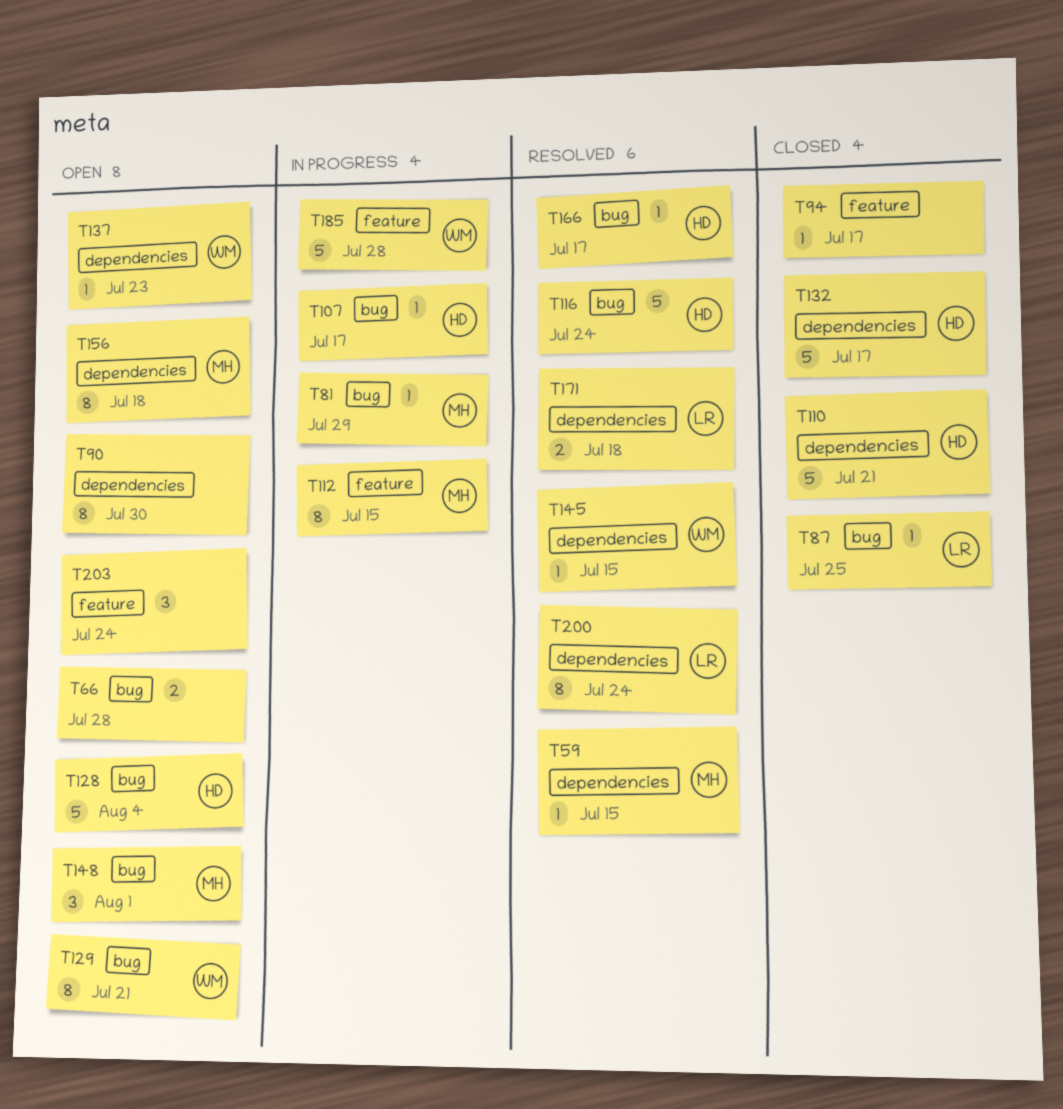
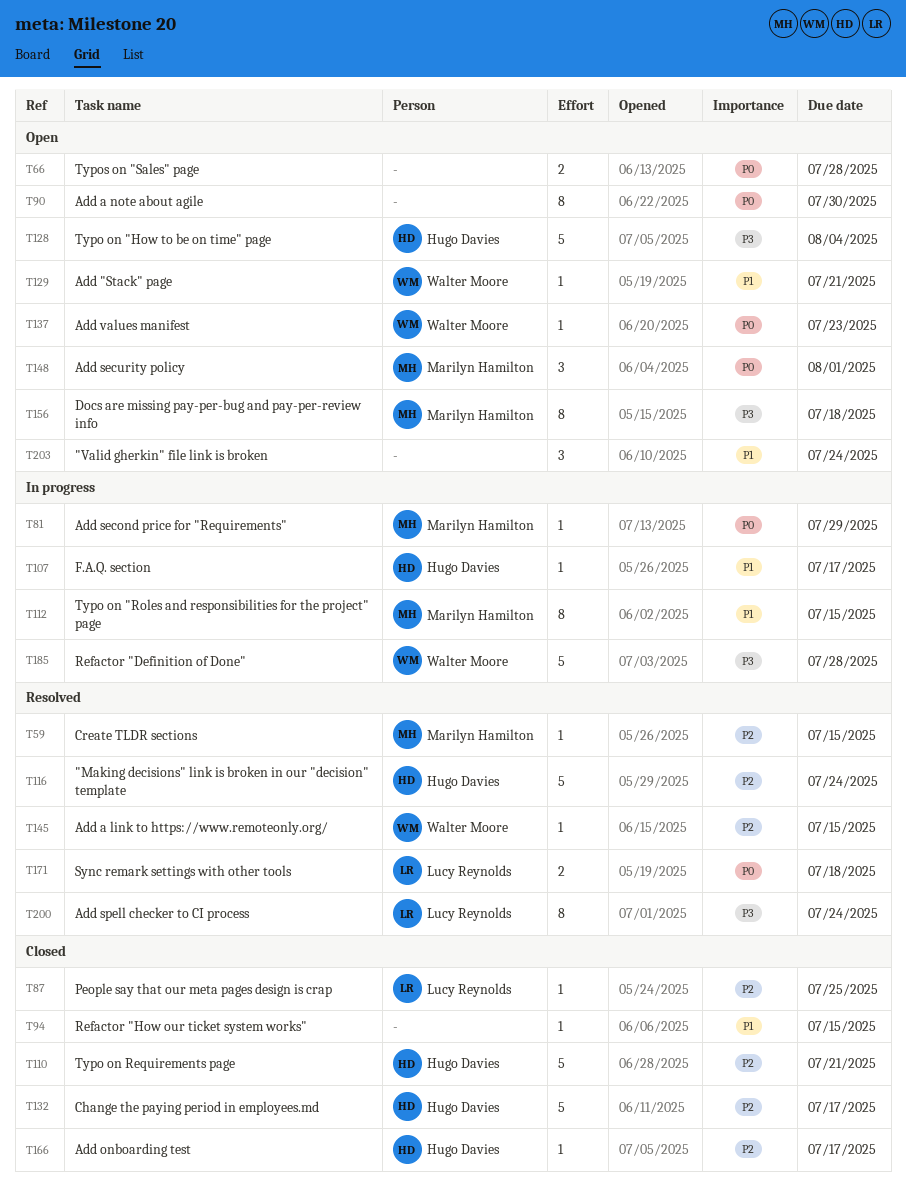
T94, due: Jul 17 -> Jul 15
T129, estimate: 8 -> 1
T166, status: Resolved -> Closed

